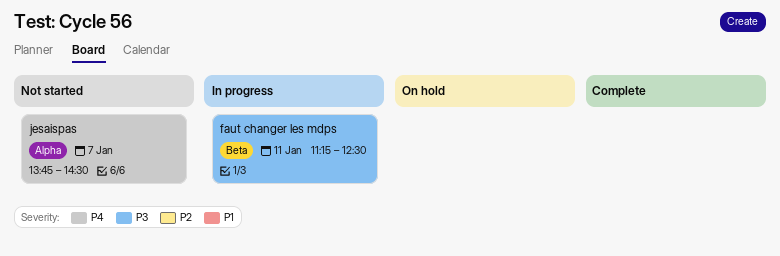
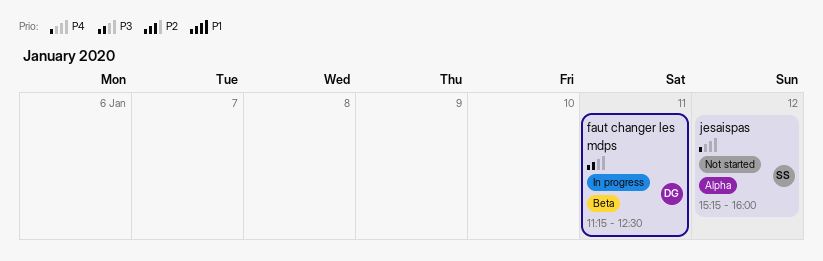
jesaispas, day: Jan 7 -> Jan 12
jesaispas, begins: 13:45 -> 15:15
jesaispas, ends: 14:30 -> 16:00

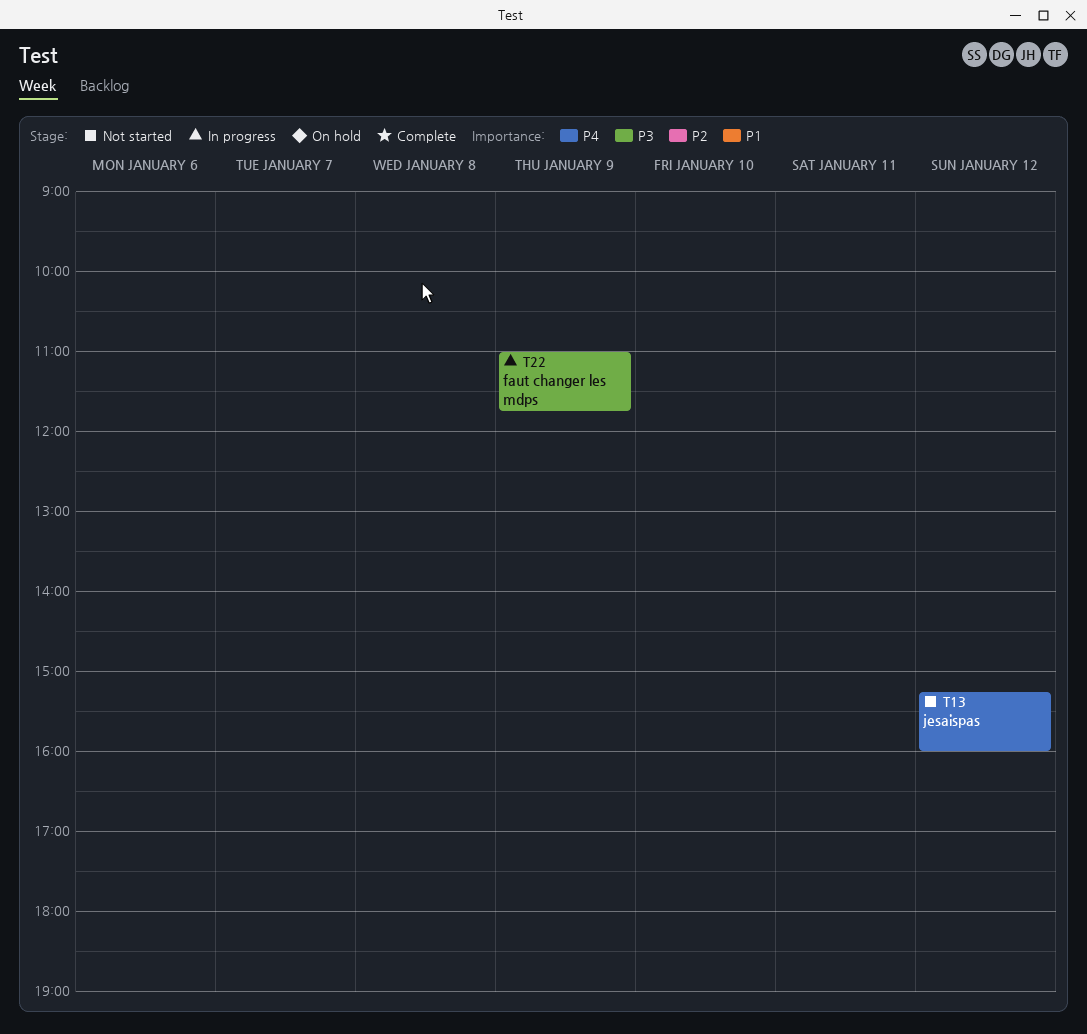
faut changer les mdps, day: Jan 11 -> Jan 9
faut changer les mdps, begins: 11:15 -> 11:00
faut changer les mdps, ends: 12:30 -> 11:45

